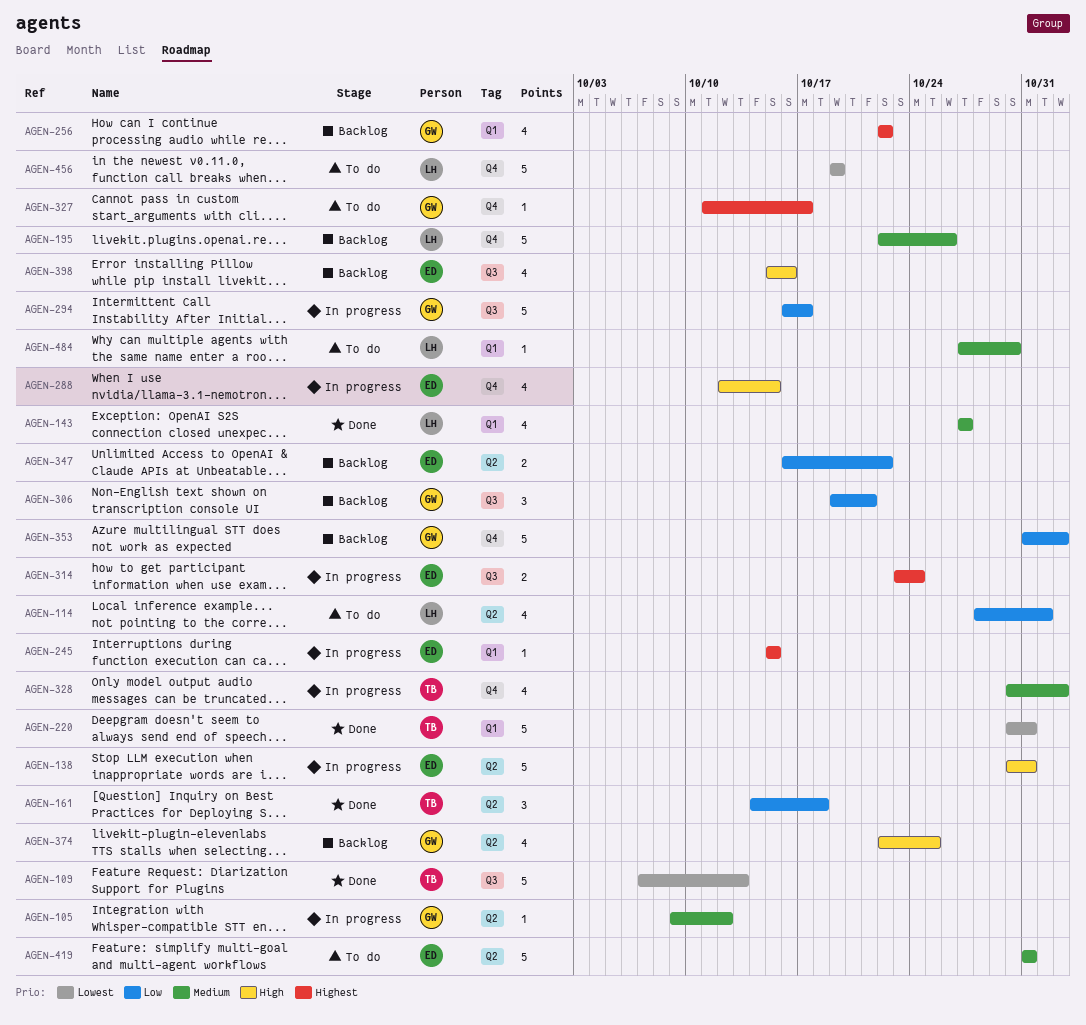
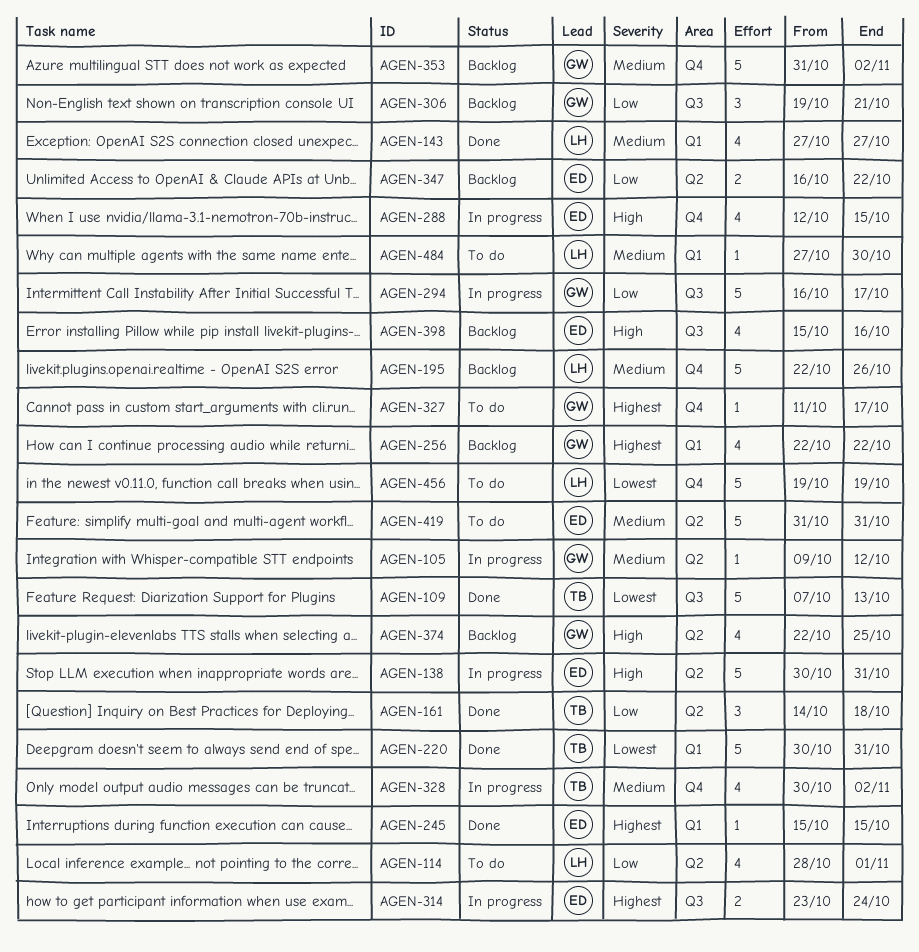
AGEN-245, status: In progress -> Done
AGEN-353, priority: Low -> Medium

